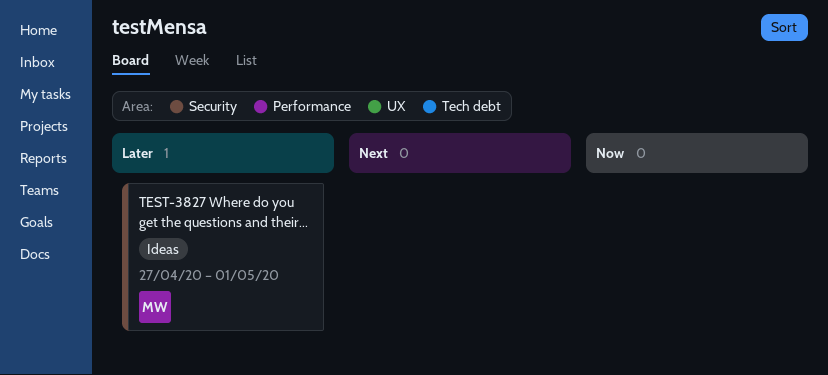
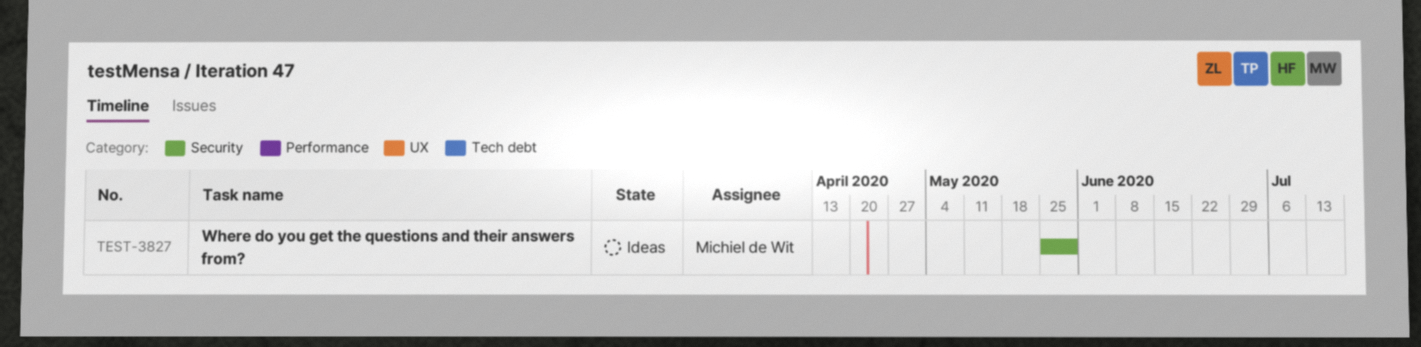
TEST-3827, start: Apr 27 -> May 25
TEST-3827, due: May 1 -> May 29

